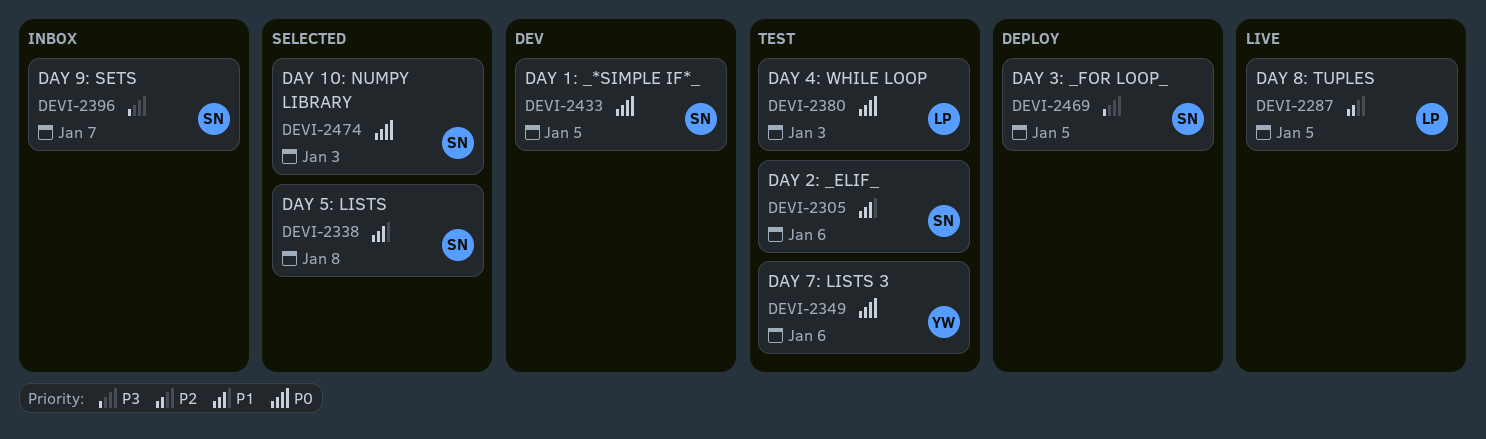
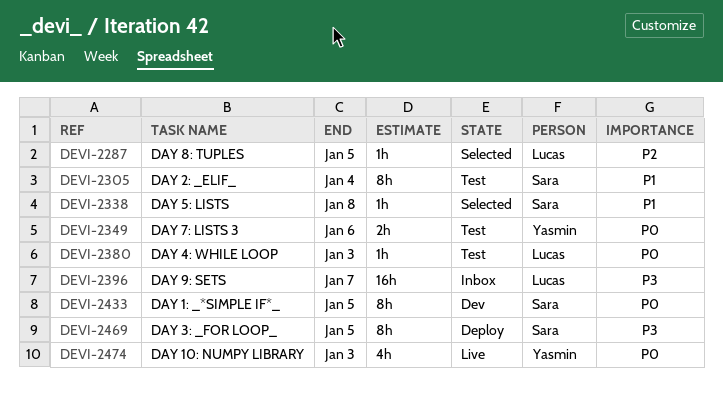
DEVI-2287, status: Live -> Selected
DEVI-2305, due: Jan 6 -> Jan 4
DEVI-2396, owner: Sara -> Lucas
DEVI-2474, status: Selected -> Live
DEVI-2474, owner: Sara -> Yasmin

